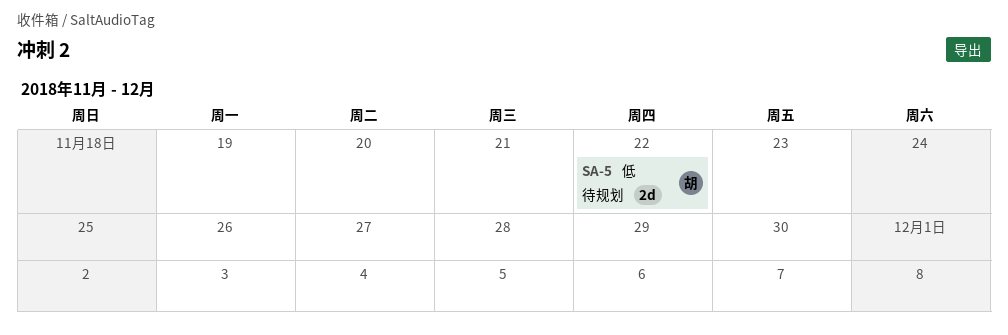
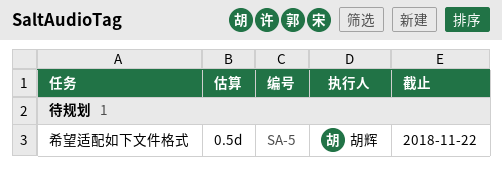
SA-5, estimate: 2d -> 0.5d

